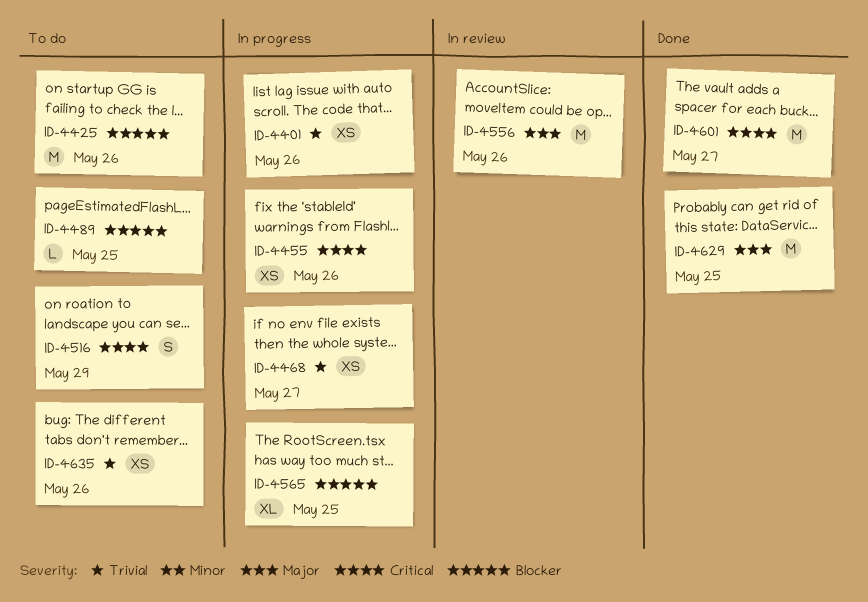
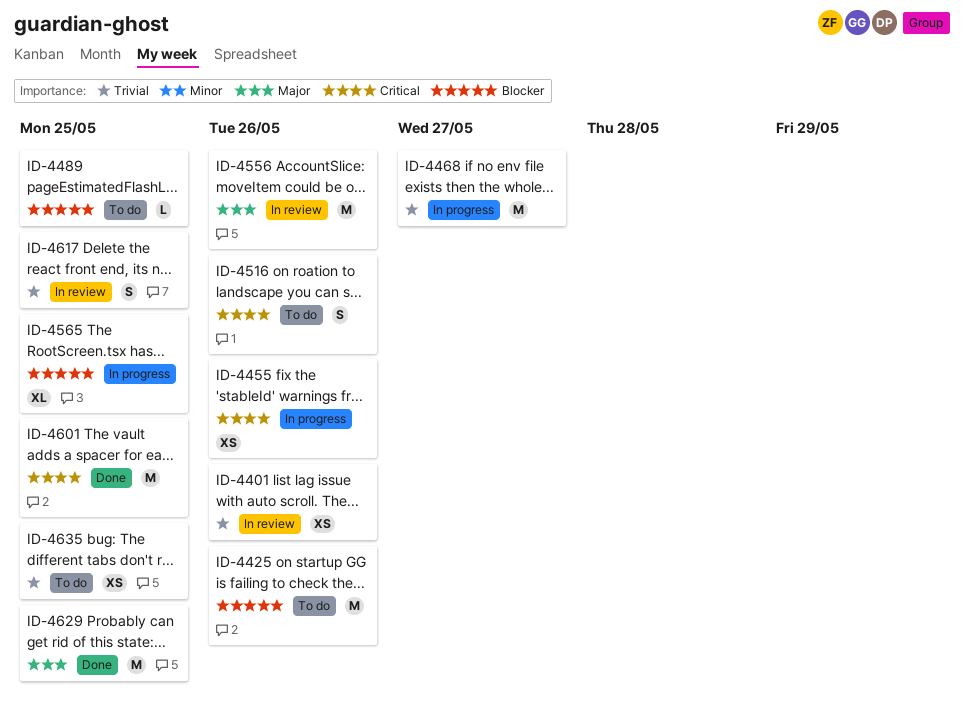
ID-4401, status: In progress -> In review
ID-4468, estimate: XS -> M
ID-4516, due: May 29 -> May 26
ID-4601, due: May 27 -> May 25
ID-4617: none -> present
ID-4635, due: May 26 -> May 25

